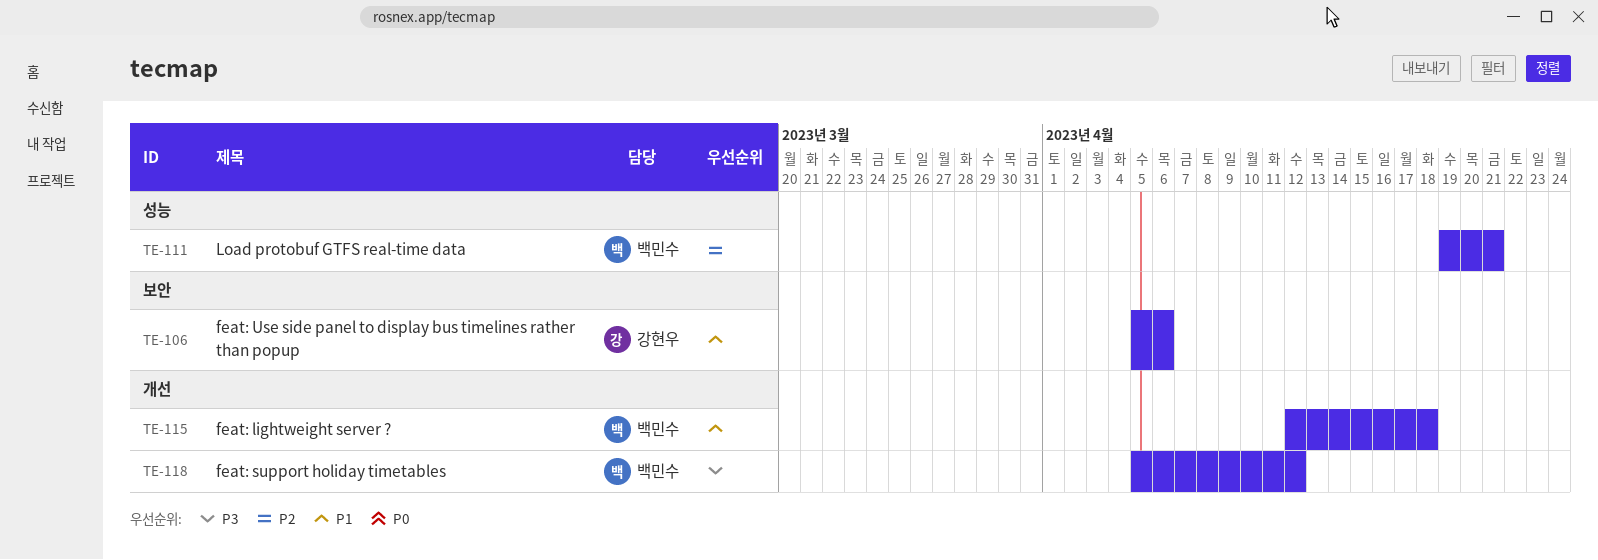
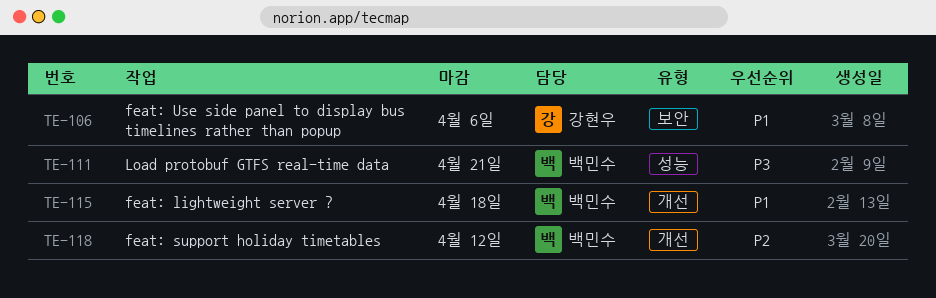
TE-111, priority: P2 -> P3
TE-118, priority: P3 -> P2

